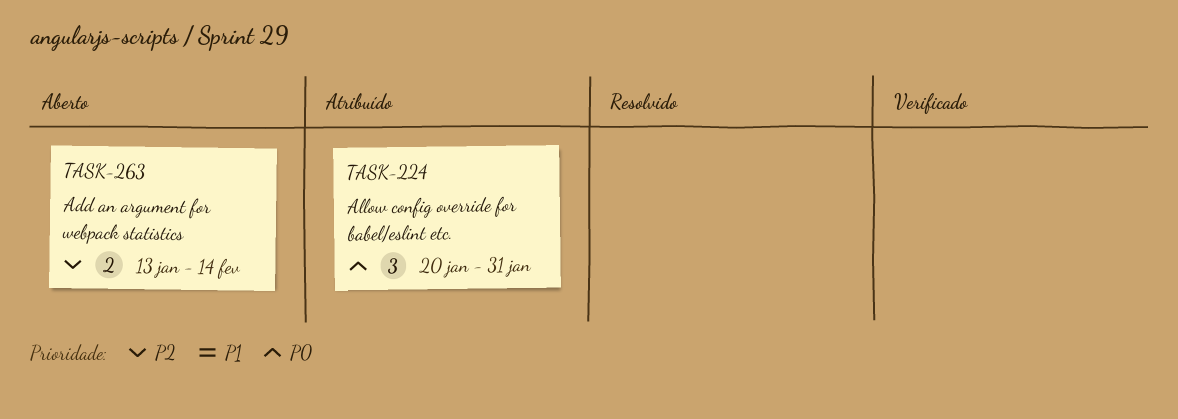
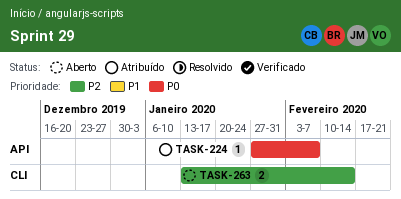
TASK-224, estimate: 3 -> 1
TASK-224, start: Jan 20 -> Jan 27
TASK-224, due: Jan 31 -> Feb 7

